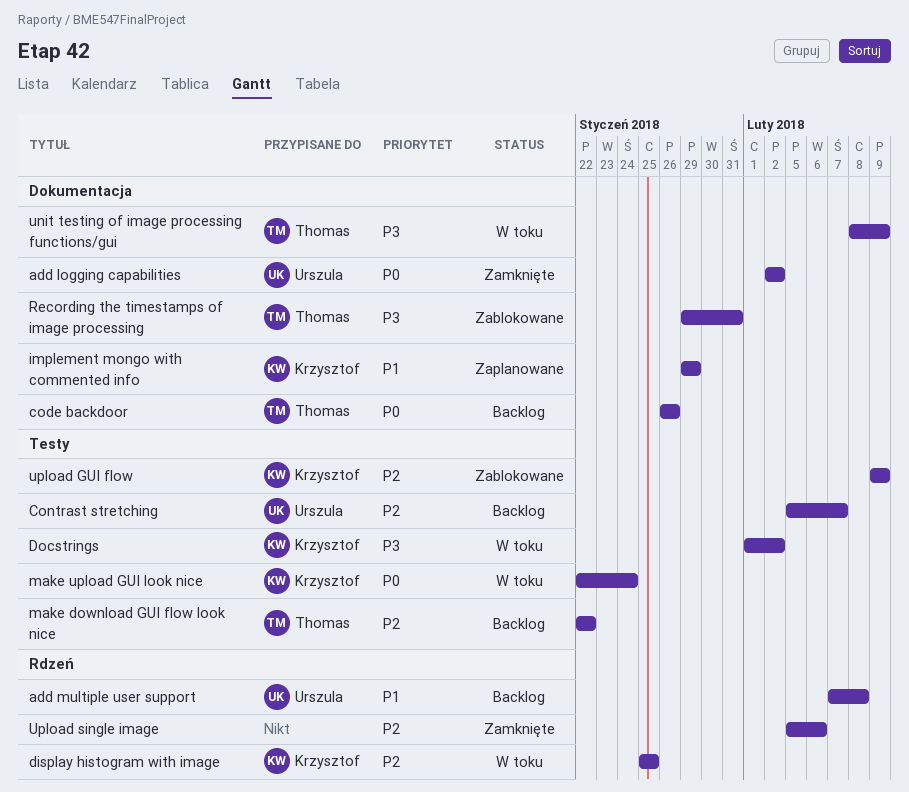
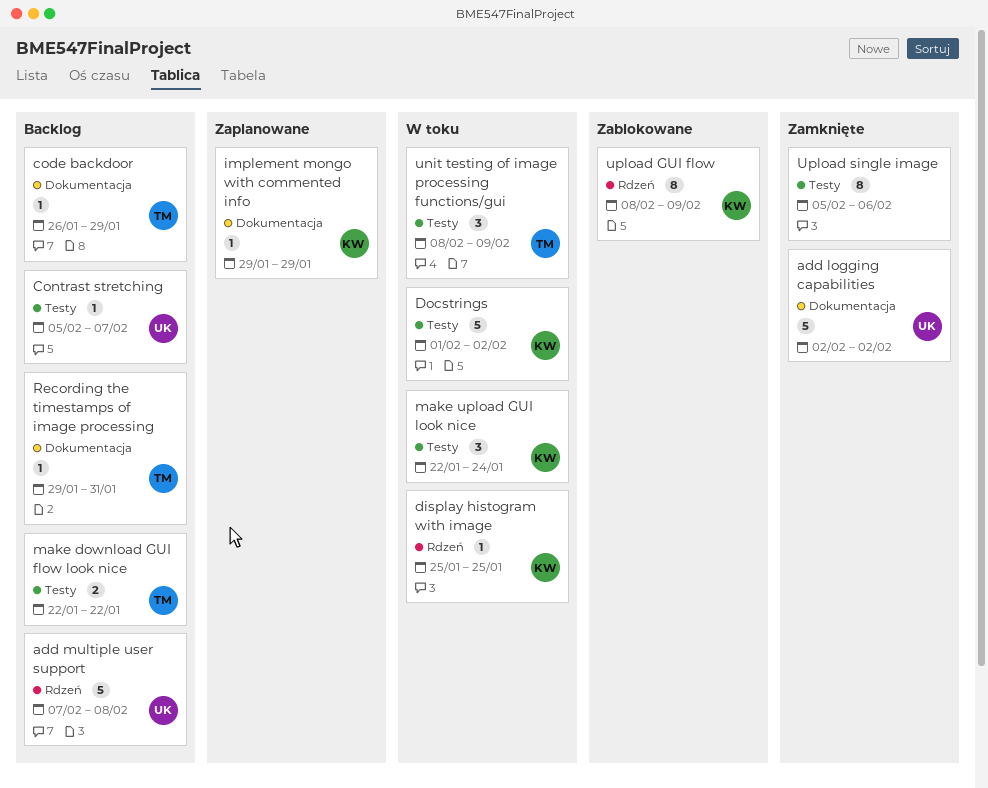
code backdoor, due: Jan 26 -> Jan 29
Recording the timestamps of image processing, status: Zablokowane -> Backlog
unit testing of image processing functions/gui, label: Dokumentacja -> Testy
upload GUI flow, label: Testy -> Rdzeń
upload GUI flow, start: Feb 9 -> Feb 8
Upload single image, label: Rdzeń -> Testy

